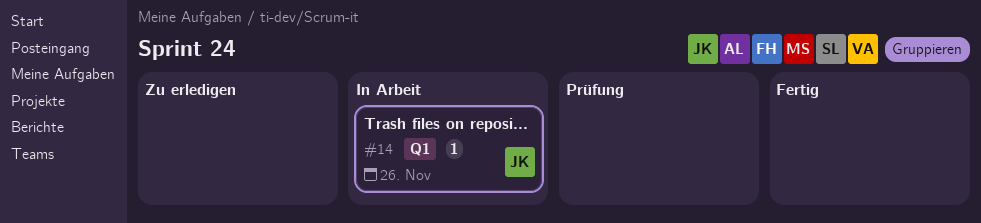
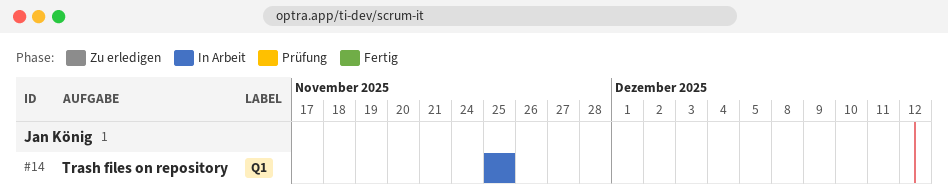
#14, due: Nov 26 -> Nov 25

